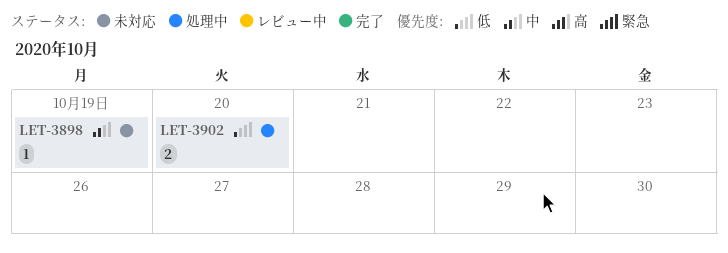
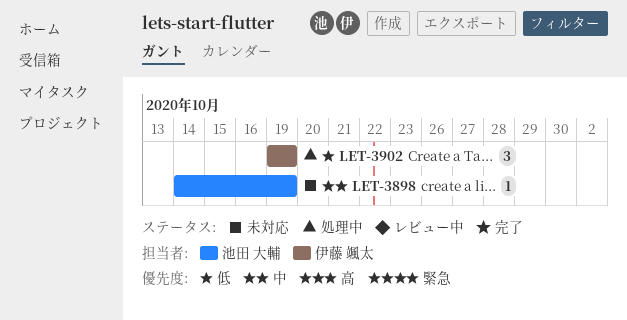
LET-3902, estimate: 2 -> 3
LET-3902, due: Oct 20 -> Oct 19

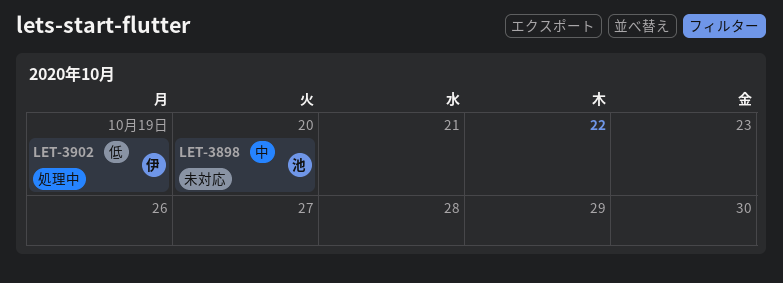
LET-3898, due: Oct 19 -> Oct 20

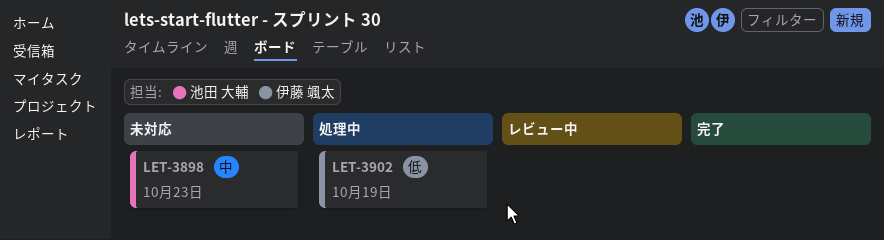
LET-3898, due: Oct 20 -> Oct 23

